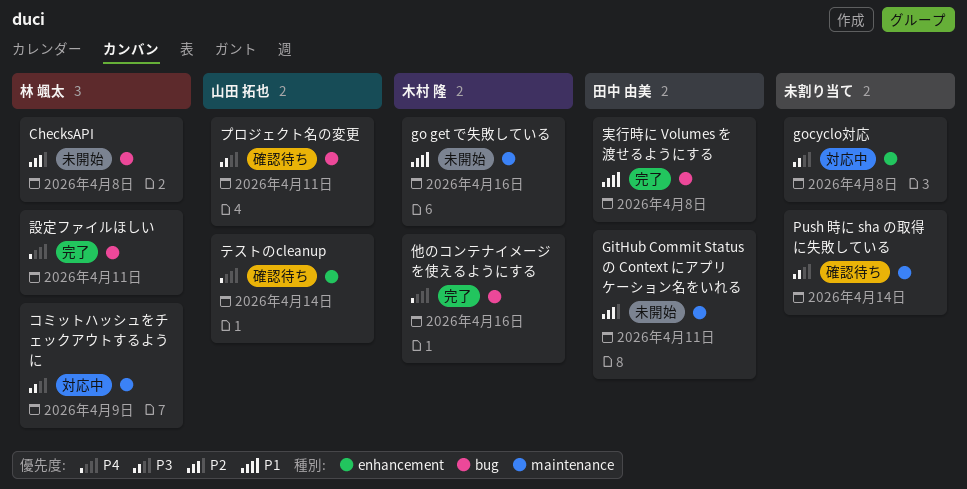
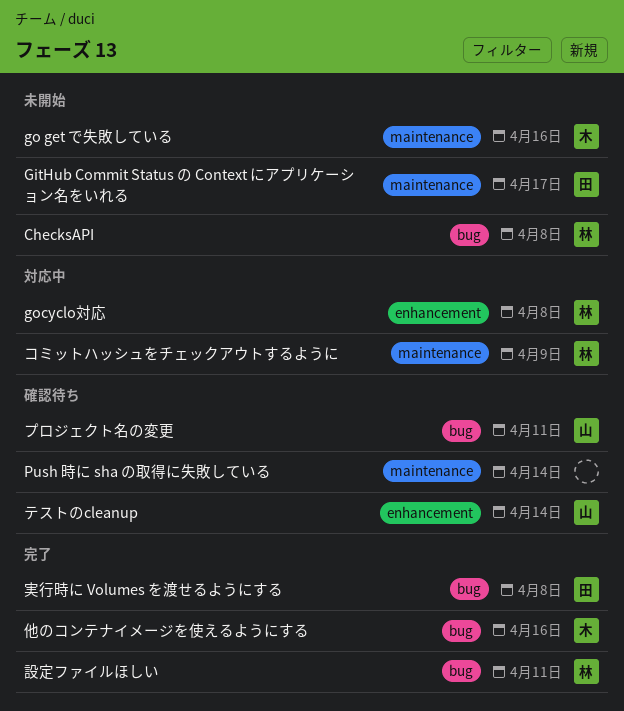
GitHub Commit Status の Context にアプリケーション名をいれる, due: Apr 11 -> Apr 17
gocyclo対応, owner: none -> 林 颯太

